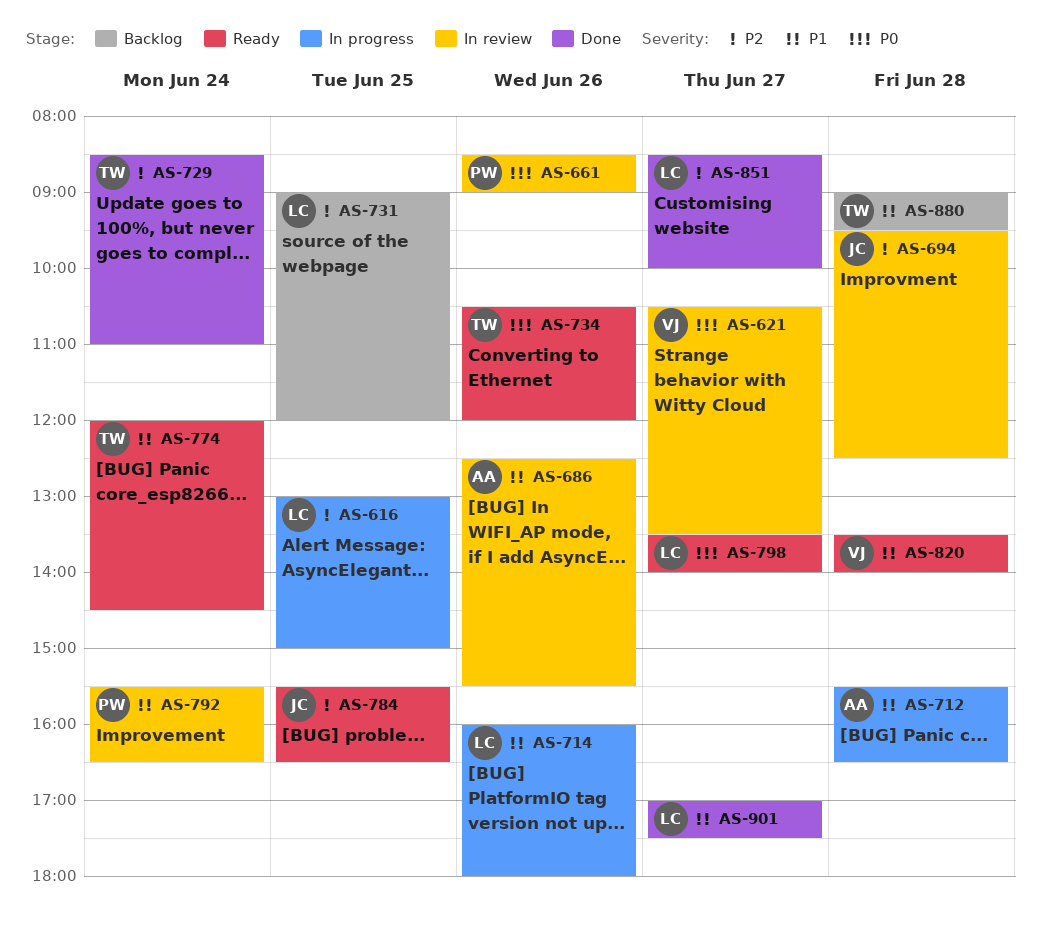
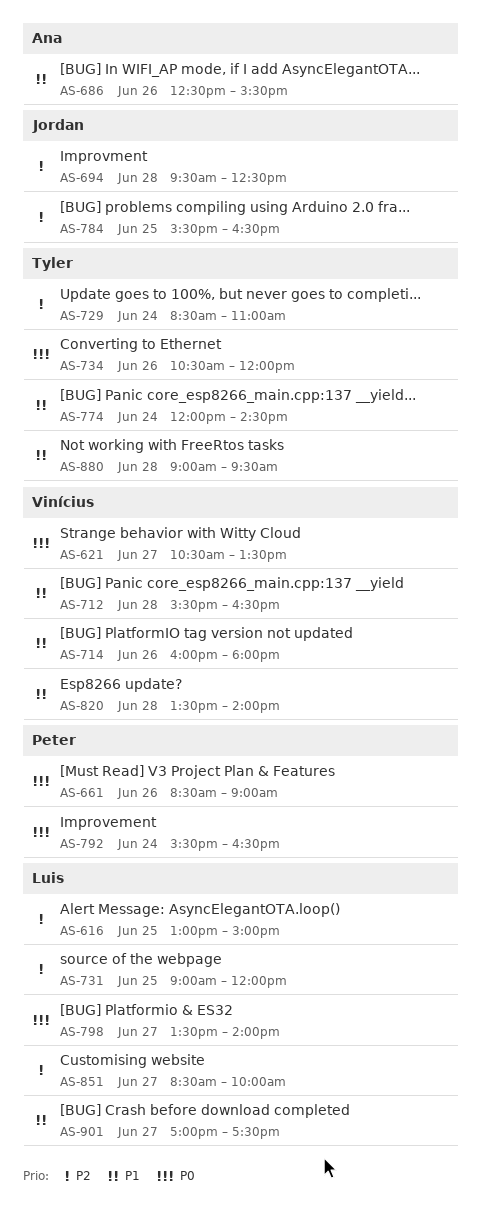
AS-712, owner: Ana -> Vinícius
AS-714, owner: Luis -> Vinícius
AS-792, priority: P1 -> P0

